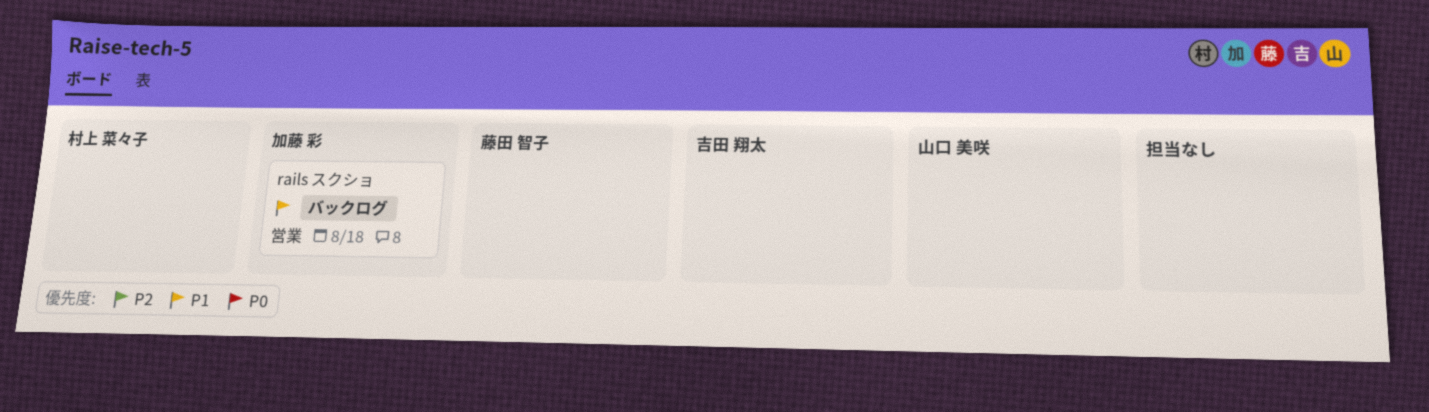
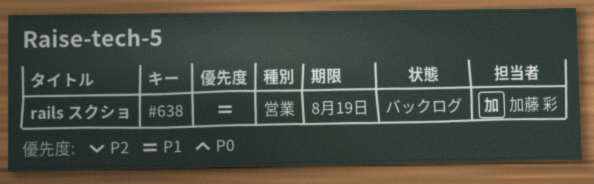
rails スクショ, due: Aug 18 -> Aug 19

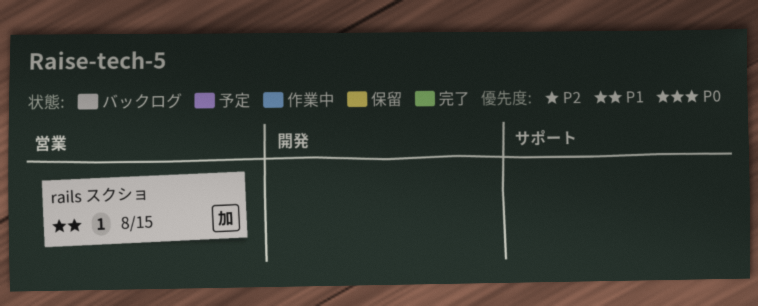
rails スクショ, due: Aug 19 -> Aug 15

